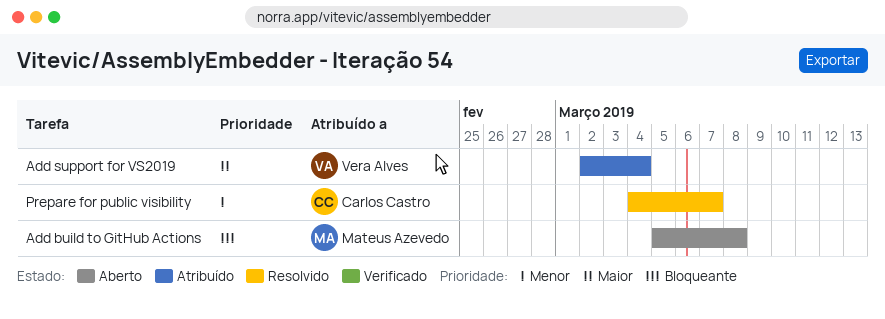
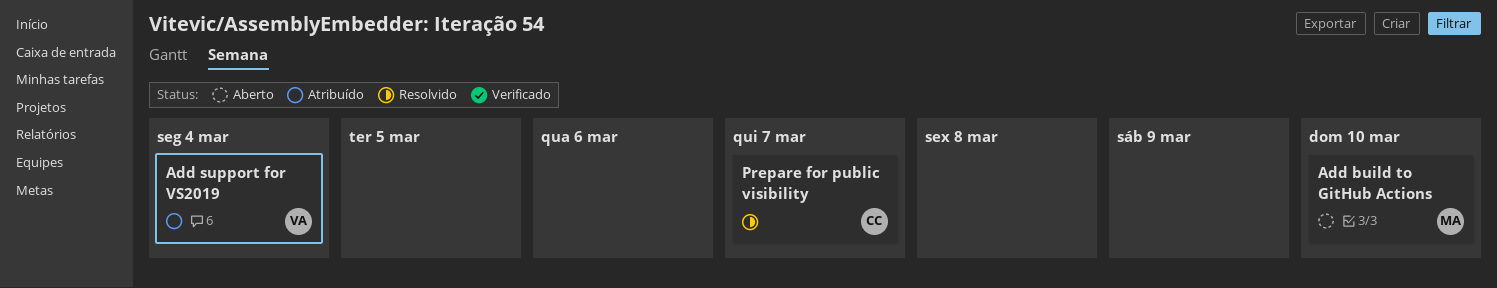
Add build to GitHub Actions, due: Mar 8 -> Mar 10

